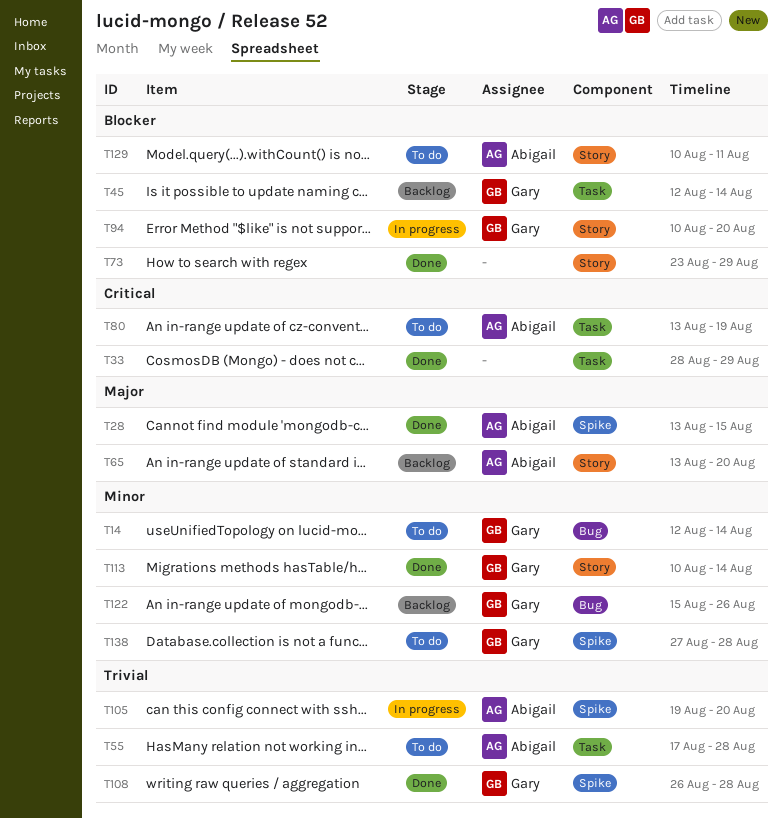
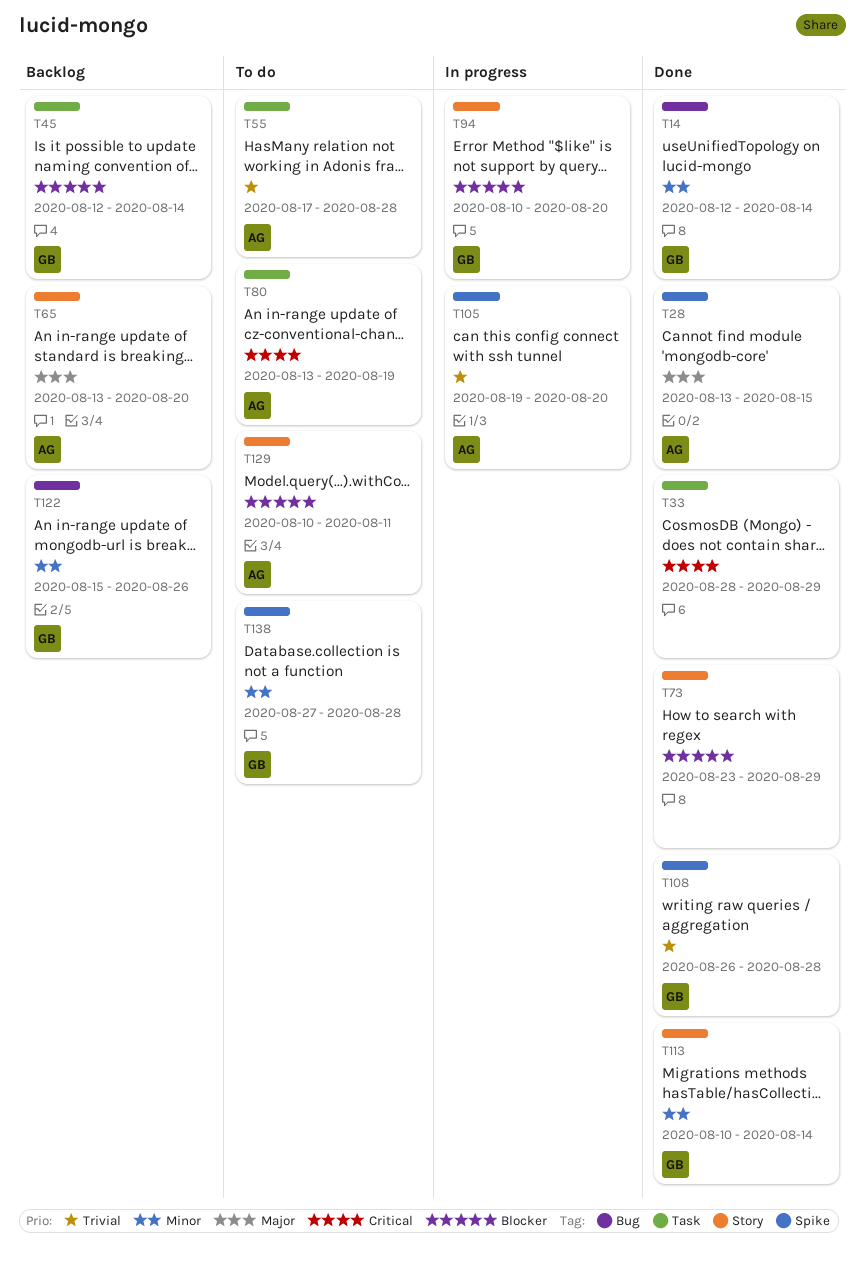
T14, status: To do -> Done

